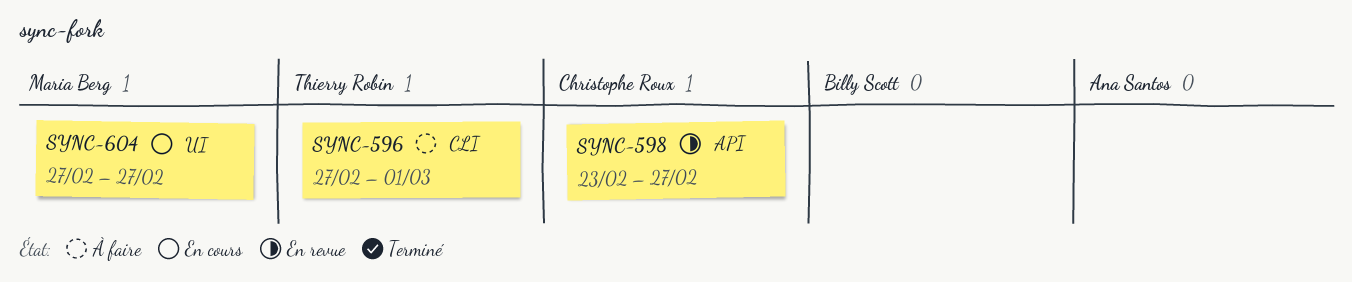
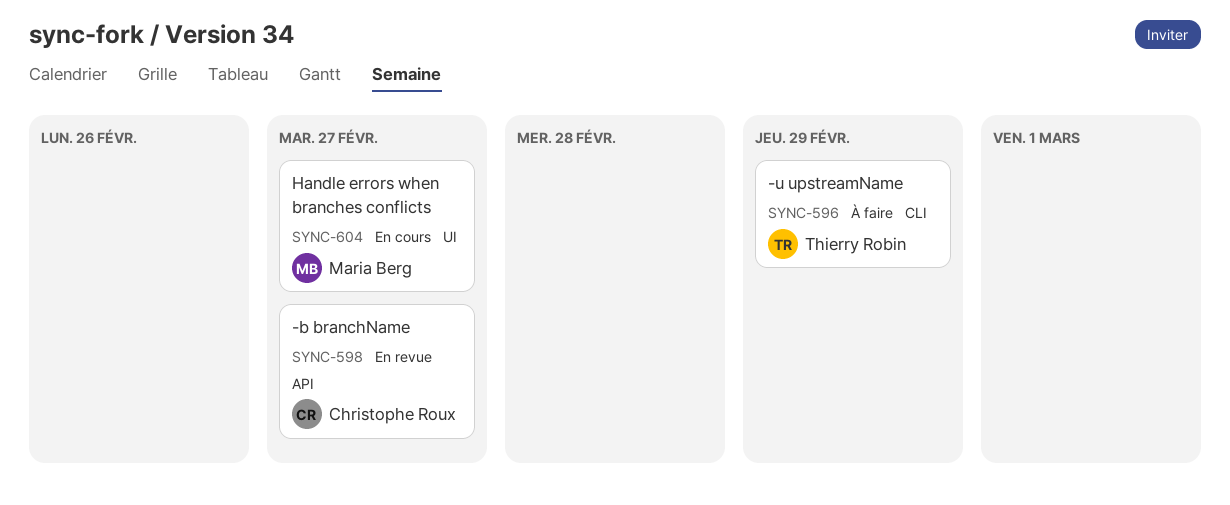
SYNC-596, due: Mar 1 -> Feb 29

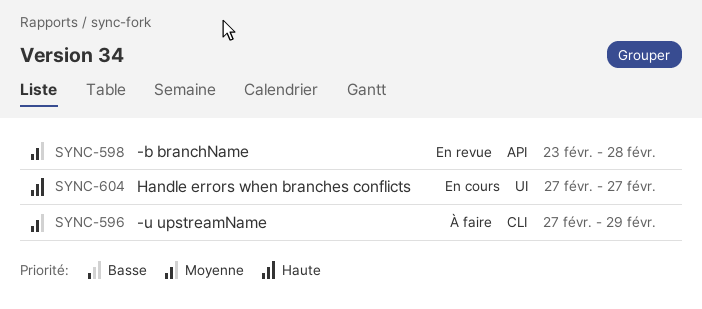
SYNC-598, due: Feb 27 -> Feb 28

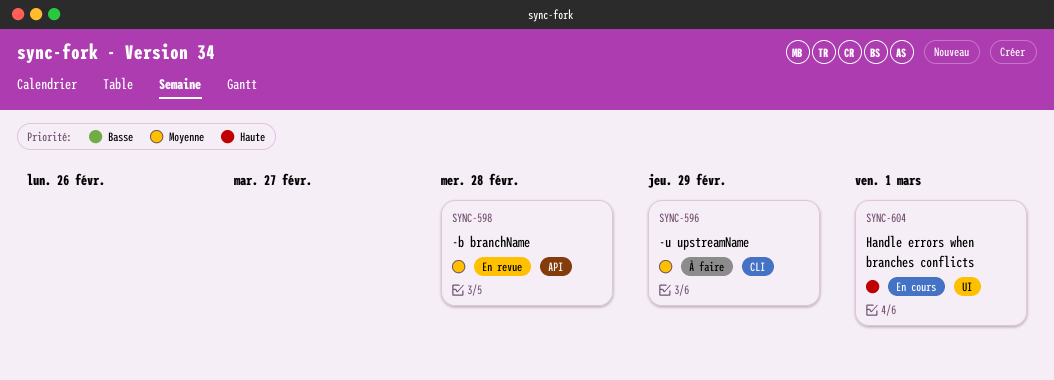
SYNC-604, due: Feb 27 -> Mar 1

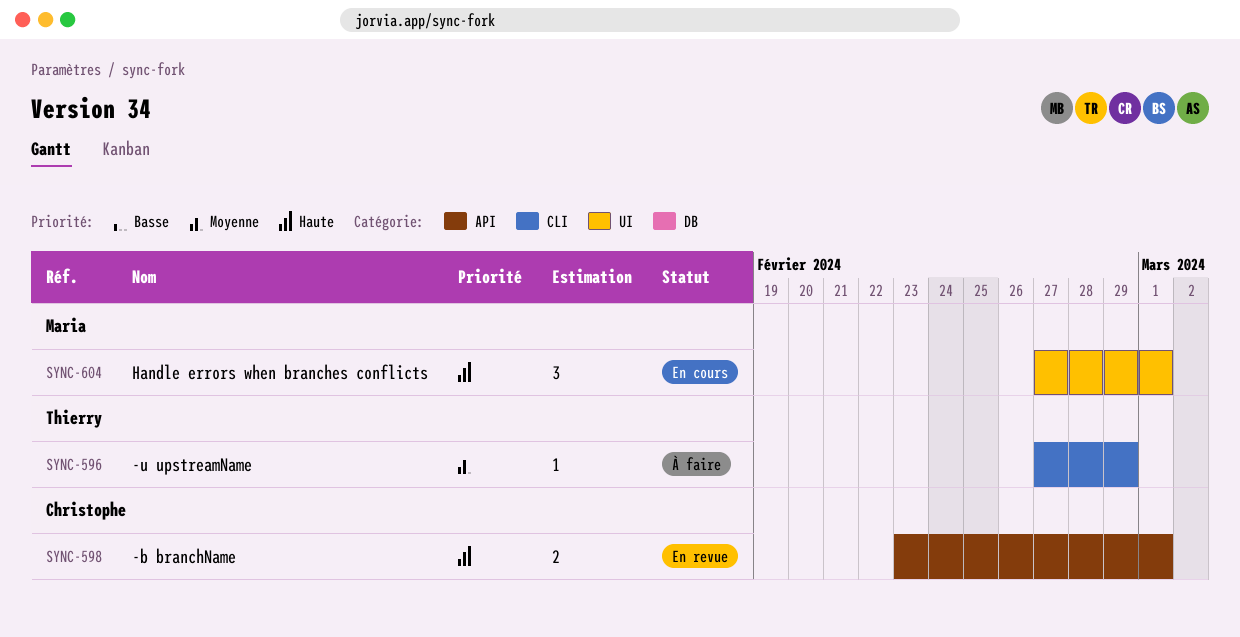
SYNC-598, priority: Moyenne -> Haute
SYNC-598, due: Feb 28 -> Mar 1

